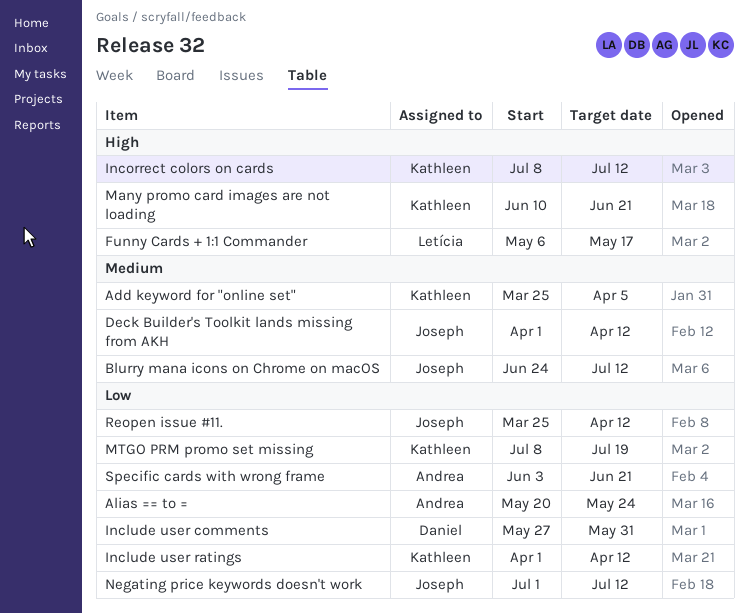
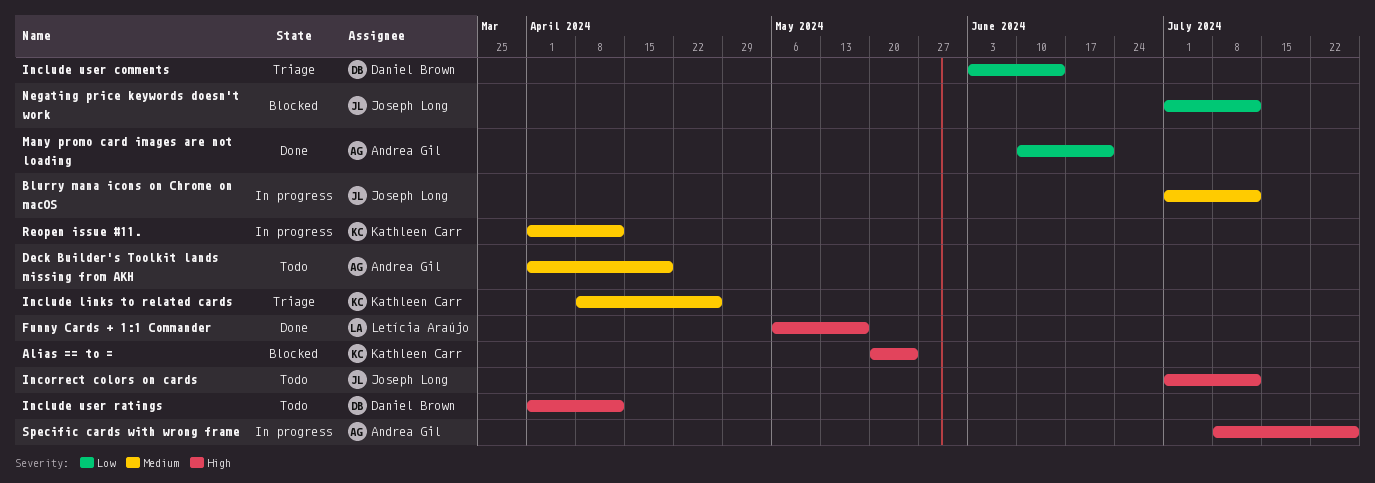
Add keyword for "online set": present -> none
Alias == to =, owner: Andrea Gil -> Kathleen Carr
Alias == to =, priority: Low -> High
Blurry mana icons on Chrome on macOS, start: Jun 24 -> Jul 1
Deck Builder's Toolkit lands missing from AKH, owner: Joseph Long -> Andrea Gil
Deck Builder's Toolkit lands missing from AKH, due: Apr 12 -> Apr 19
Include links to related cards: none -> present
Include user comments, start: May 27 -> Jun 3
Include user comments, due: May 31 -> Jun 14
Include user ratings, owner: Kathleen Carr -> Daniel Brown
Include user ratings, priority: Low -> High
Incorrect colors on cards, owner: Kathleen Carr -> Joseph Long
Incorrect colors on cards, start: Jul 8 -> Jul 1
Many promo card images are not loading, owner: Kathleen Carr -> Andrea Gil
Many promo card images are not loading, priority: High -> Low
MTGO PRM promo set missing: present -> none
Reopen issue #11., owner: Joseph Long -> Kathleen Carr
Reopen issue #11., priority: Low -> Medium
Reopen issue #11., start: Mar 25 -> Apr 1
Specific cards with wrong frame, priority: Low -> High
Specific cards with wrong frame, start: Jun 3 -> Jul 8
Specific cards with wrong frame, due: Jun 21 -> Jul 26

